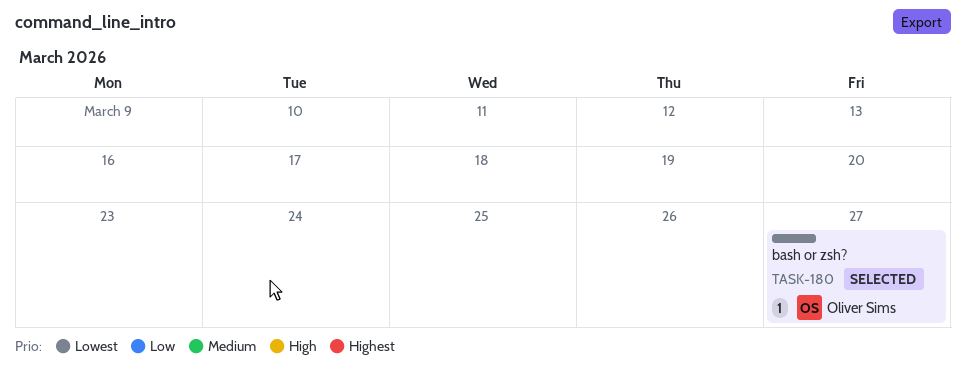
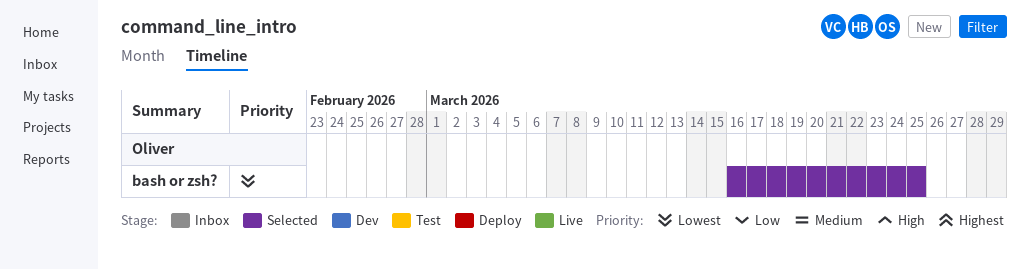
bash or zsh?, due: Mar 27 -> Mar 25

